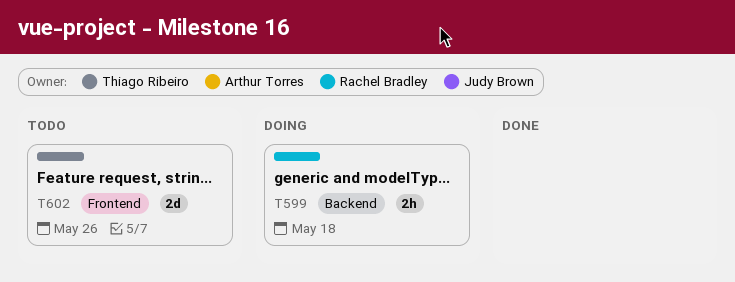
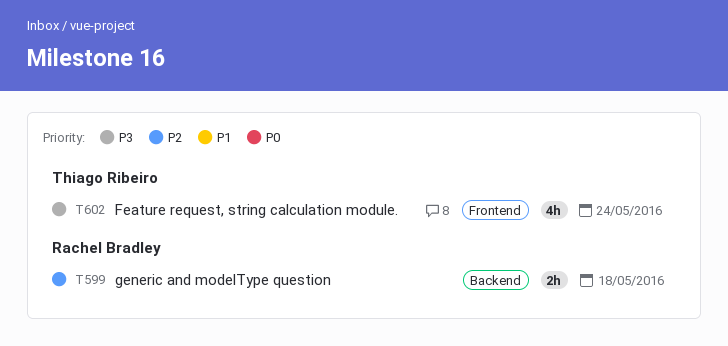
T602, estimate: 2d -> 4h
T602, due: May 26 -> May 24

